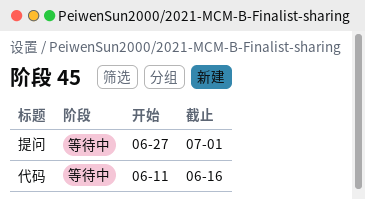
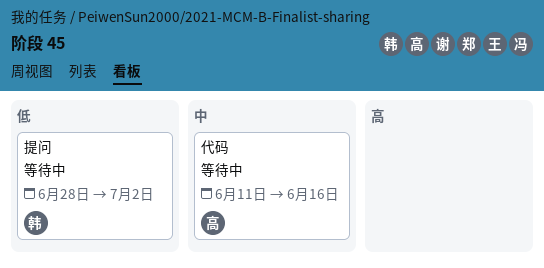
提问, start: Jun 27 -> Jun 28
提问, due: Jul 1 -> Jul 2

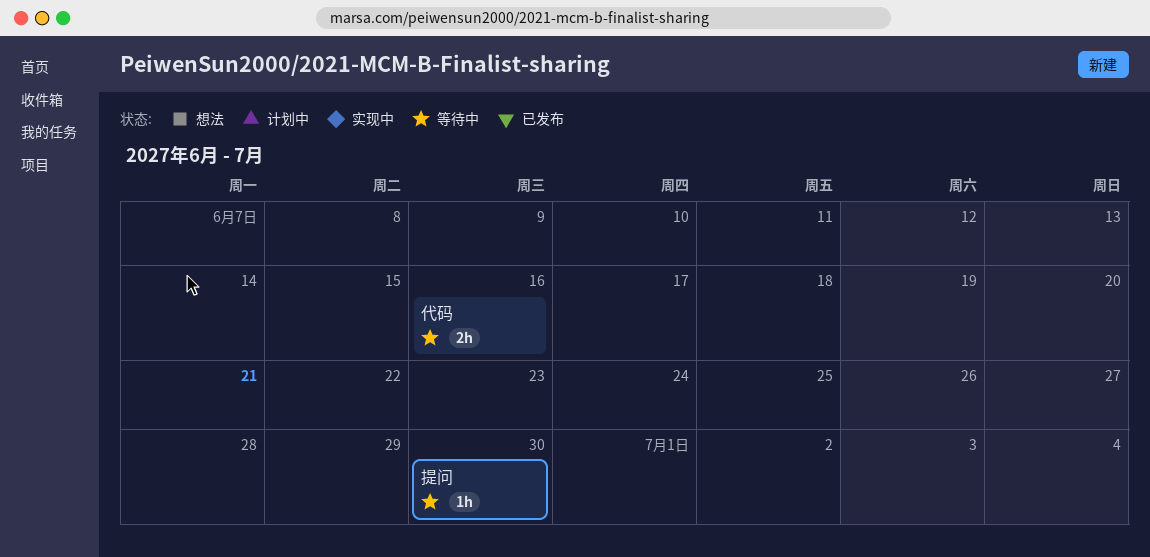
提问, due: Jul 2 -> Jun 30

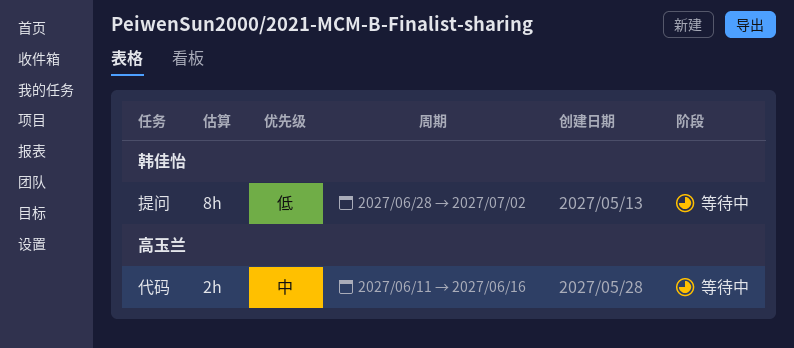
提问, estimate: 1h -> 8h
提问, due: Jun 30 -> Jul 2

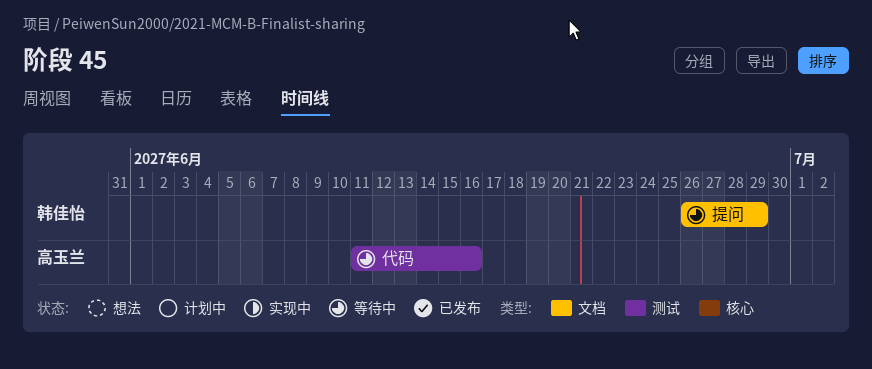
提问, start: Jun 28 -> Jun 26
提问, due: Jul 2 -> Jun 29

